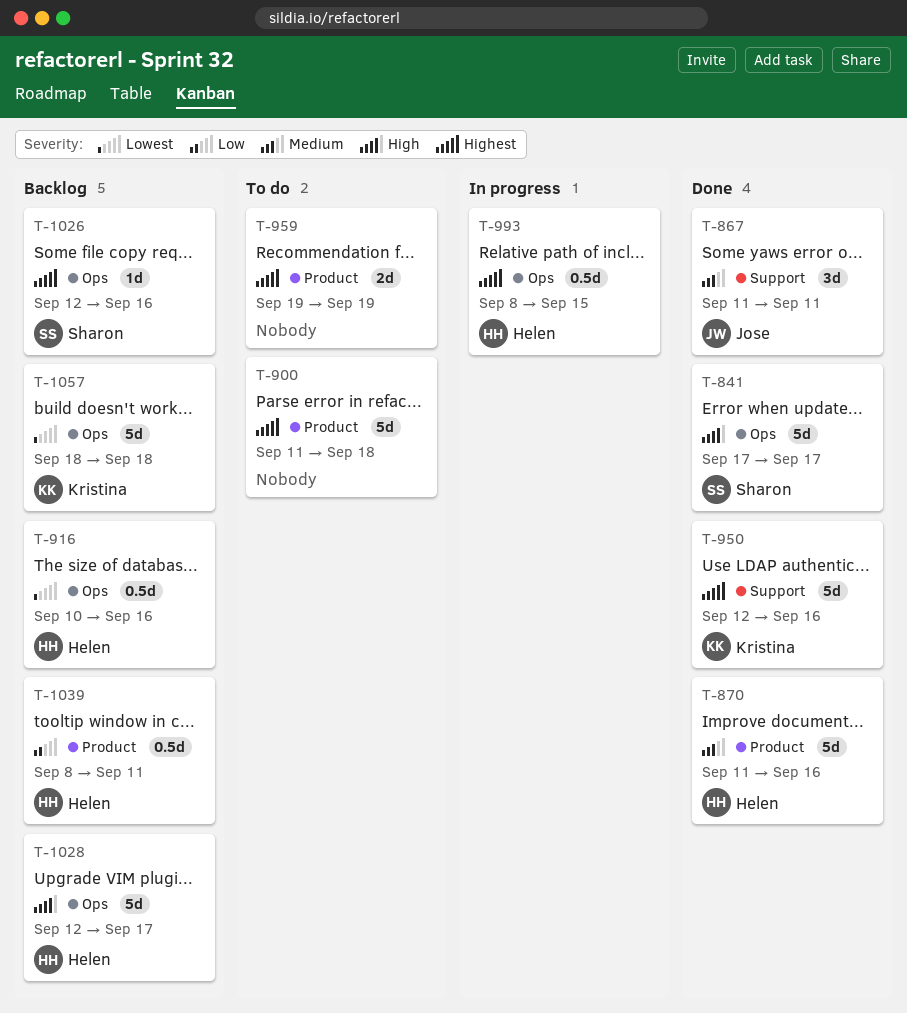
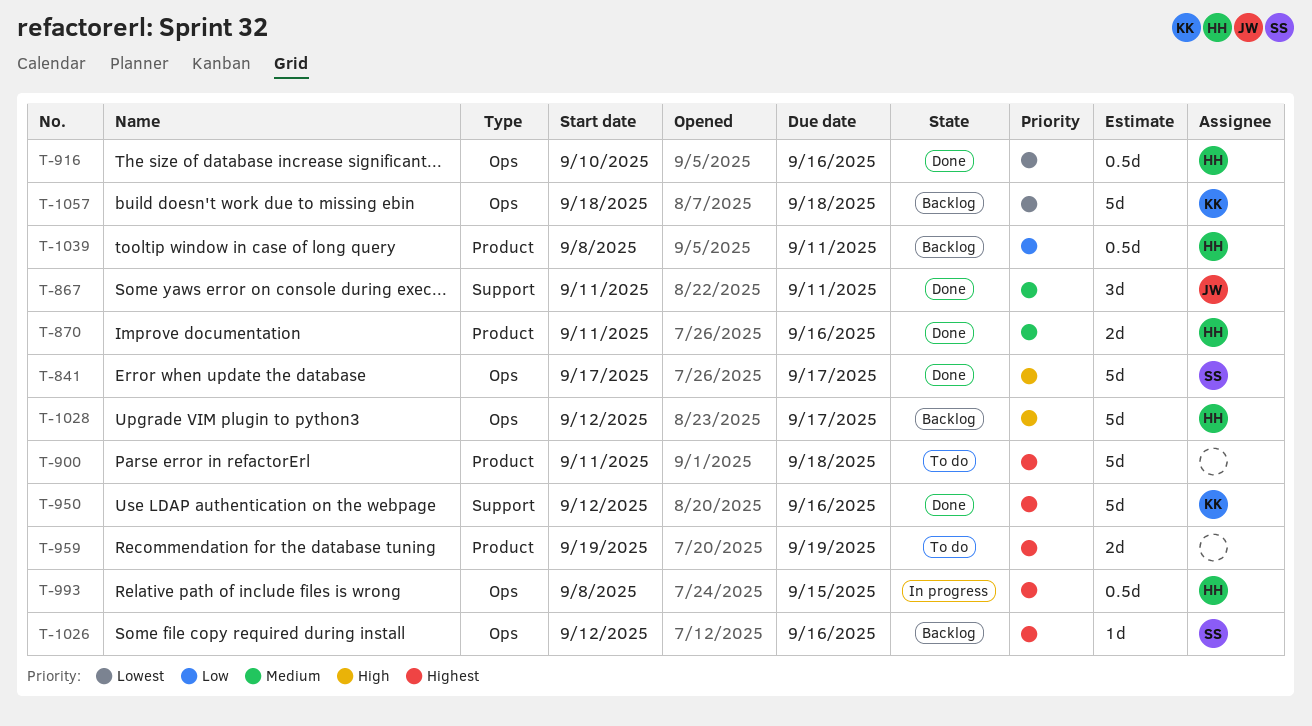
T-870, estimate: 5d -> 2d
T-916, status: Backlog -> Done

